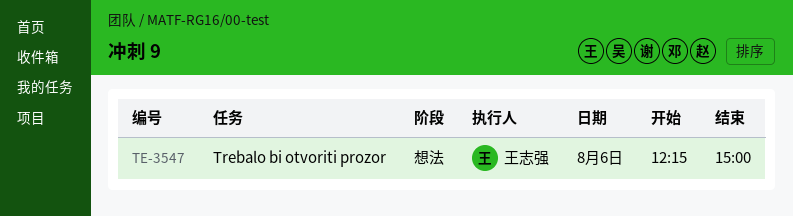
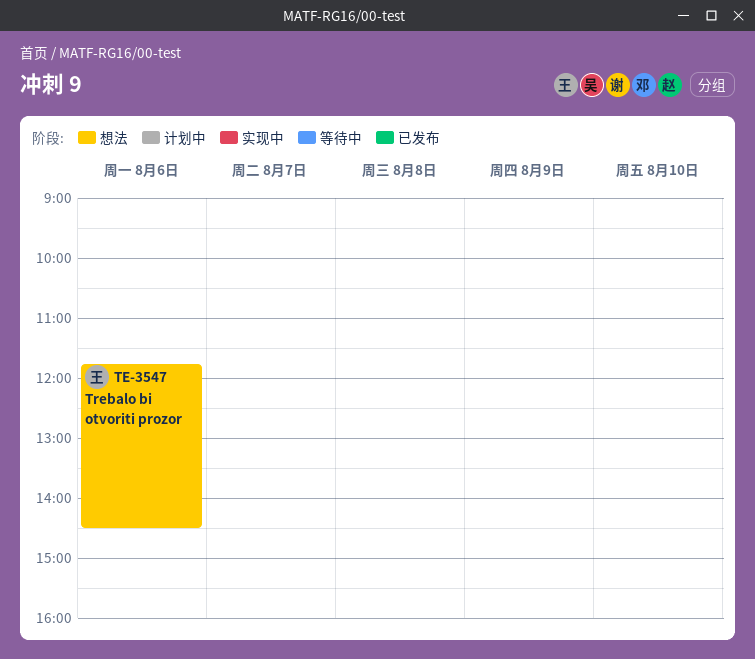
TE-3547, begins: 12:15 -> 11:45
TE-3547, ends: 15:00 -> 14:30

